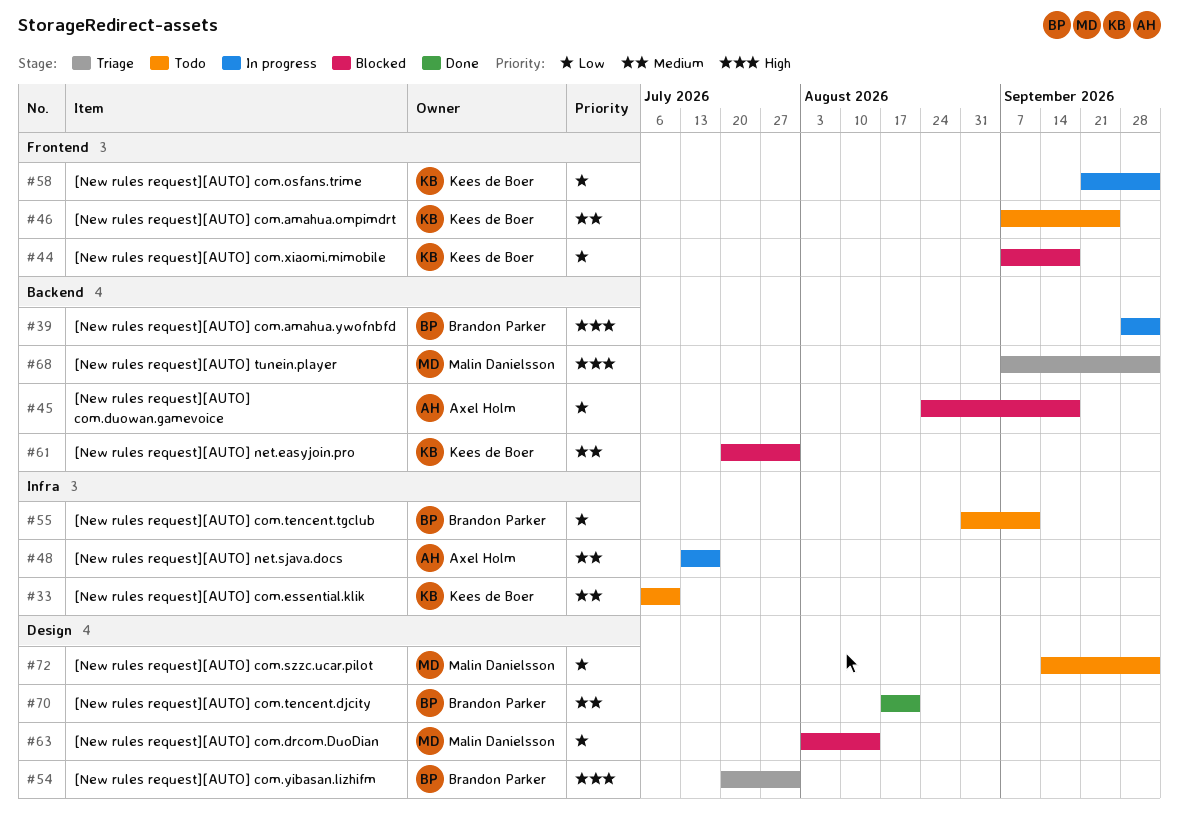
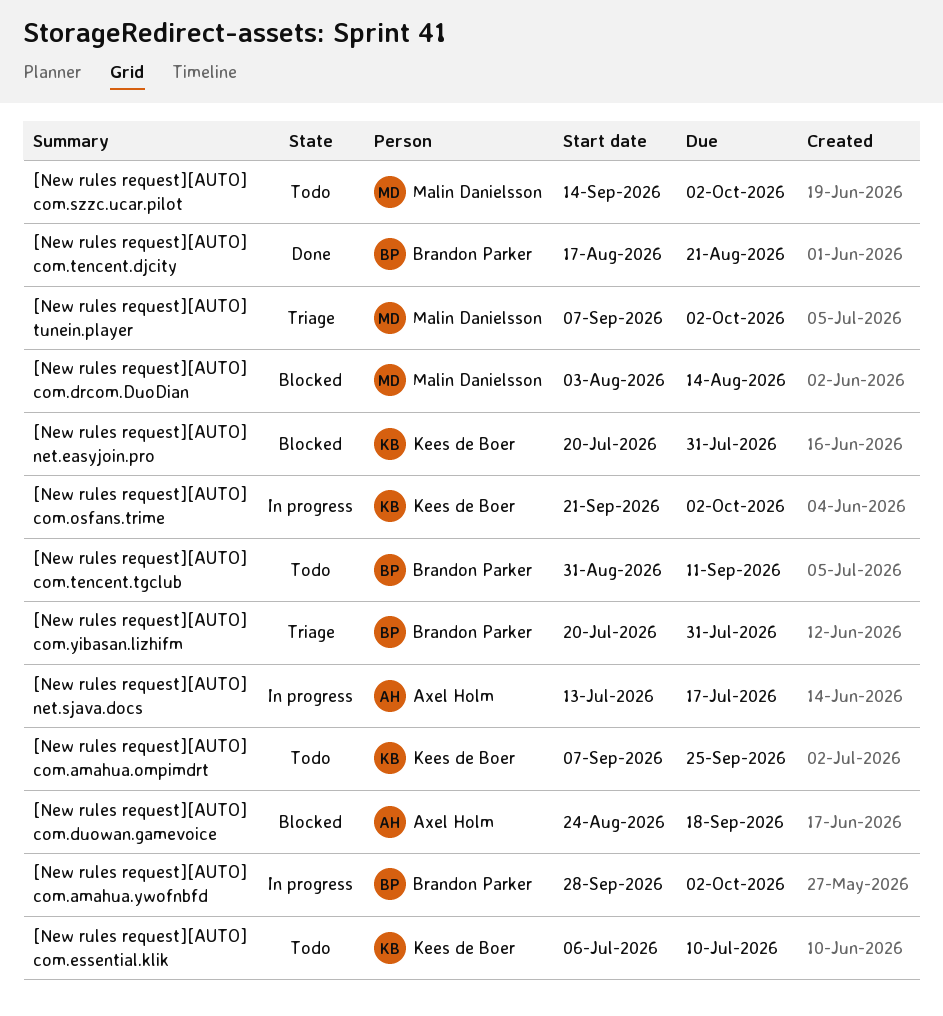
[New rules request][AUTO] com.xiaomi.mimobile: present -> none

